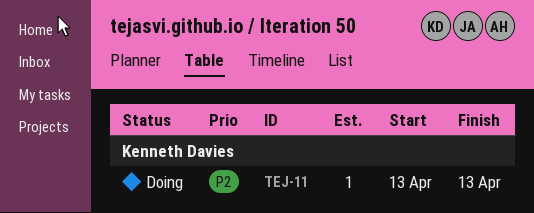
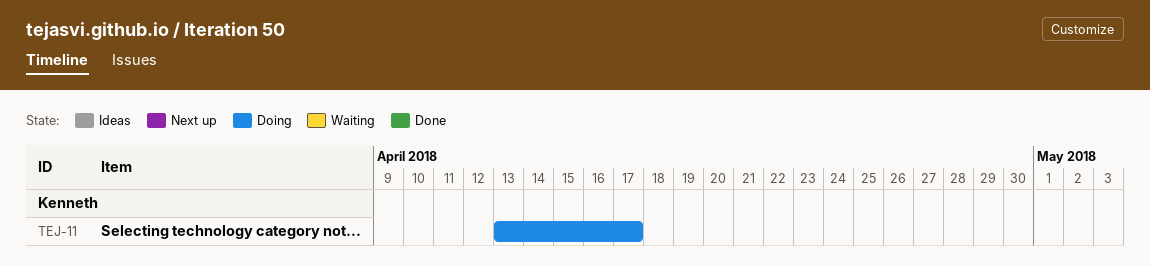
TEJ-11, due: Apr 13 -> Apr 17

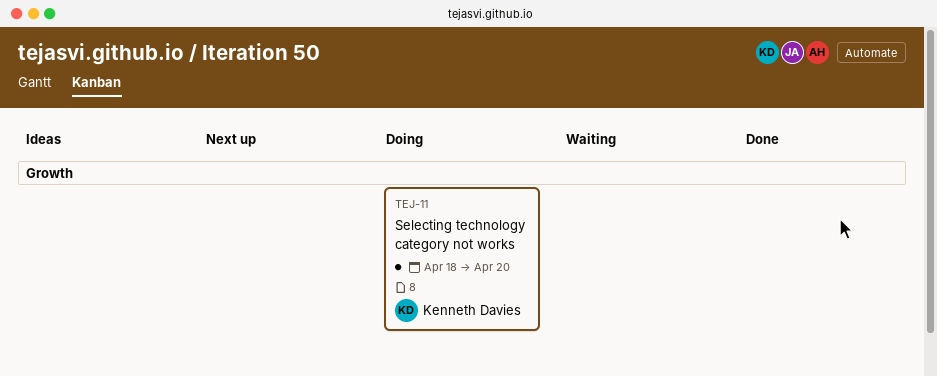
TEJ-11, start: Apr 13 -> Apr 18
TEJ-11, due: Apr 17 -> Apr 20

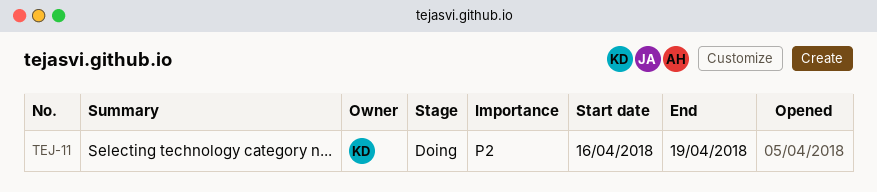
TEJ-11, start: Apr 18 -> Apr 16
TEJ-11, due: Apr 20 -> Apr 19

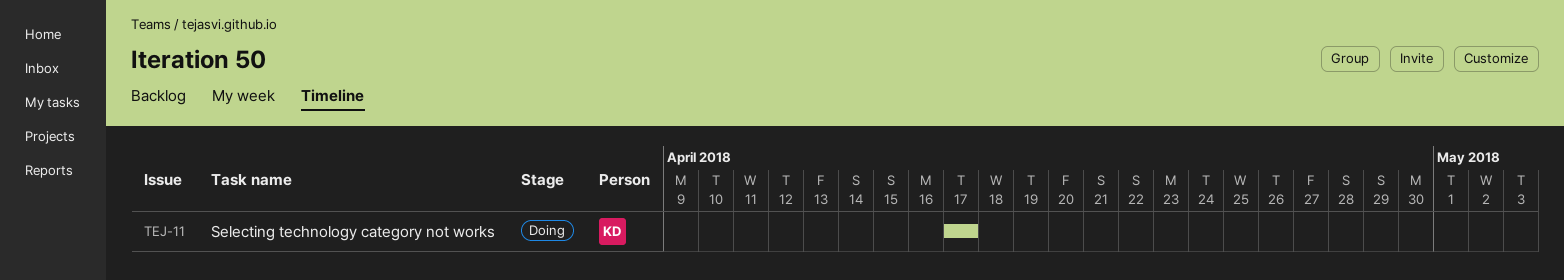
TEJ-11, start: Apr 16 -> Apr 17
TEJ-11, due: Apr 19 -> Apr 17

